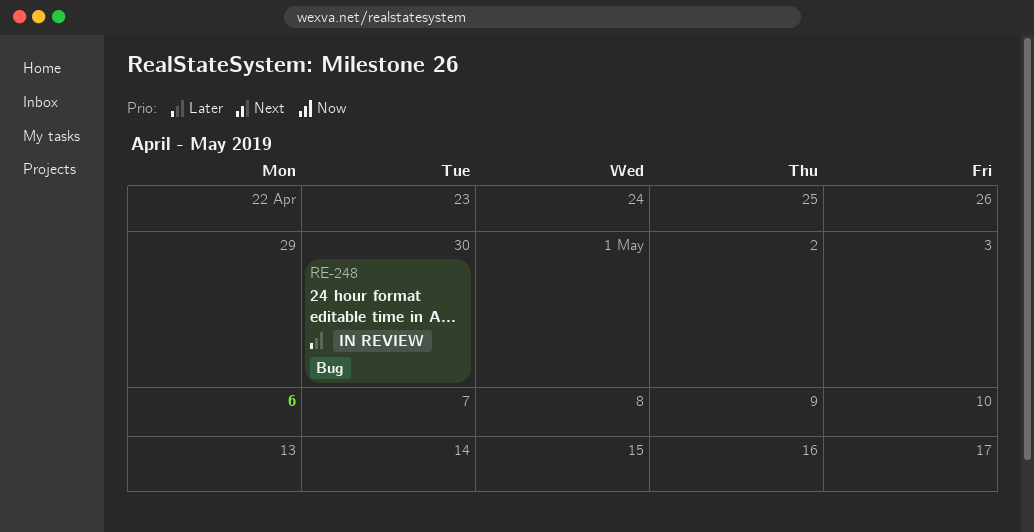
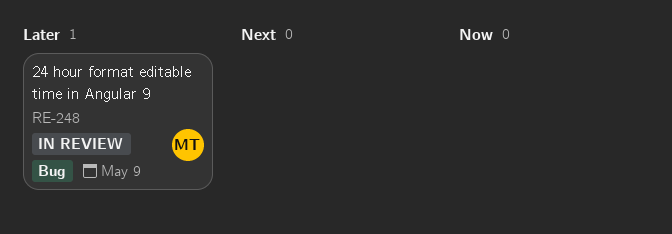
RE-248, due: Apr 30 -> May 9

